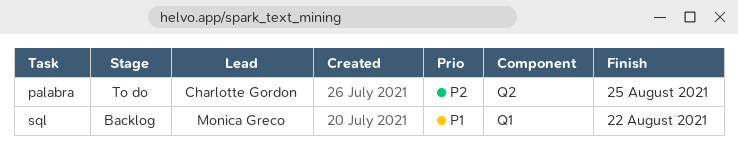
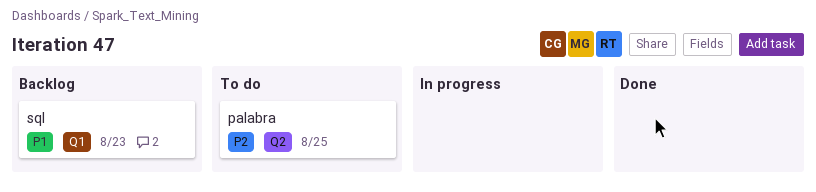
sql, due: Aug 22 -> Aug 23

